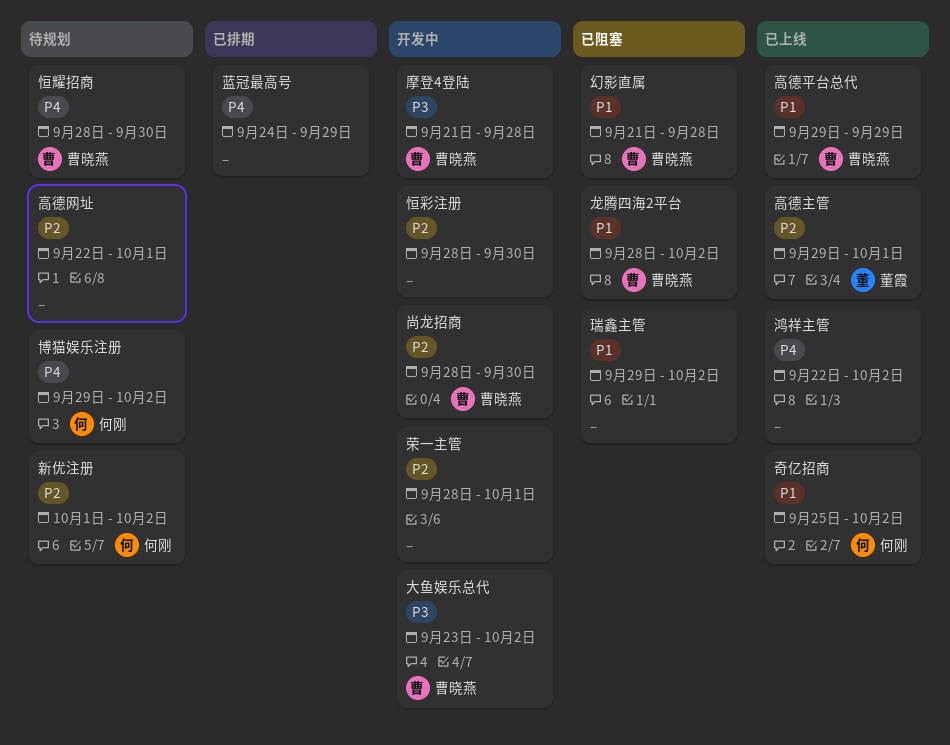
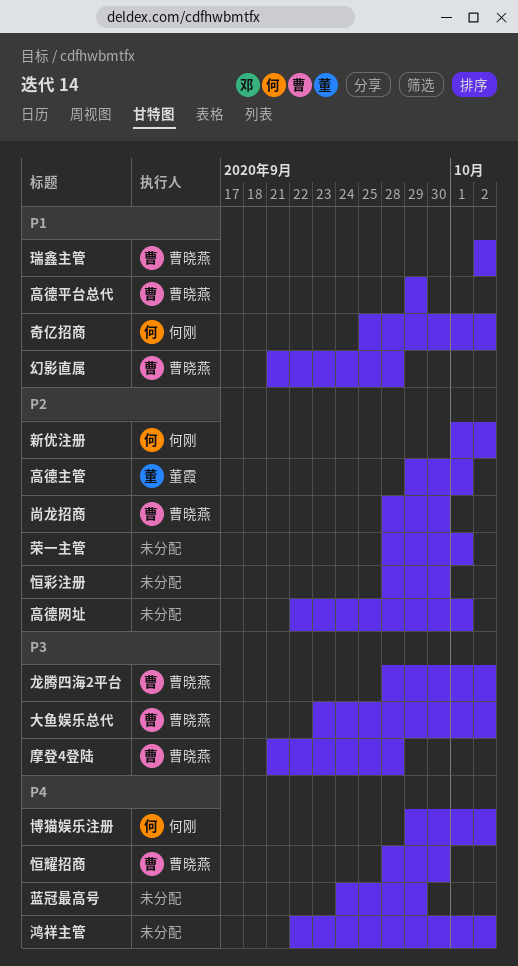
瑞鑫主管, owner: none -> 曹晓燕
瑞鑫主管, start: Sep 29 -> Oct 2
龙腾四海2平台, priority: P1 -> P3

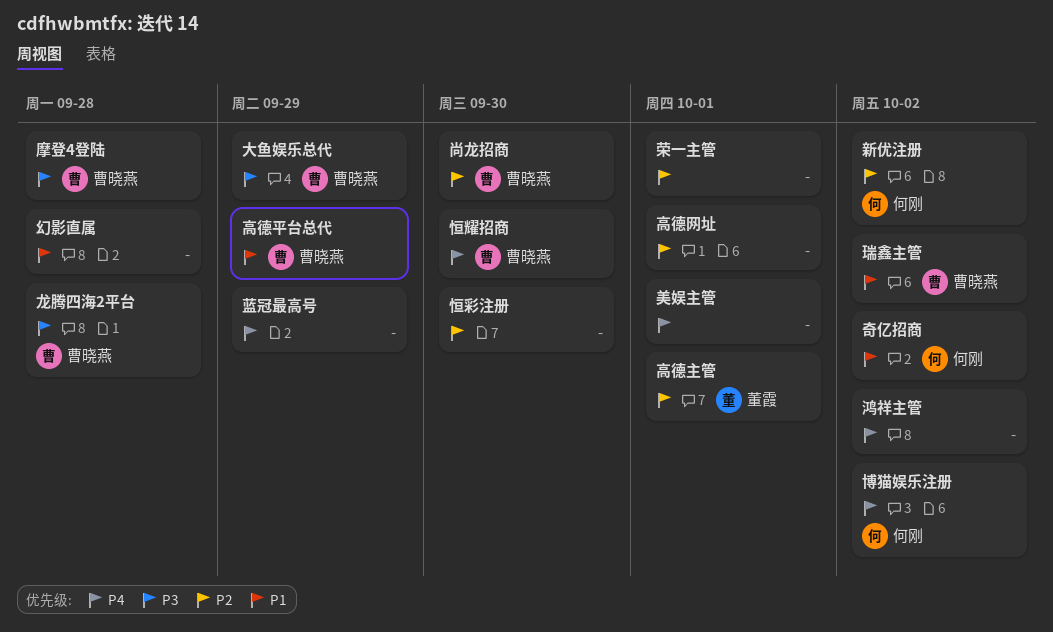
大鱼娱乐总代, due: Oct 2 -> Sep 29
幻影直属, owner: 曹晓燕 -> none
美娱主管: none -> present
龙腾四海2平台, due: Oct 2 -> Sep 28

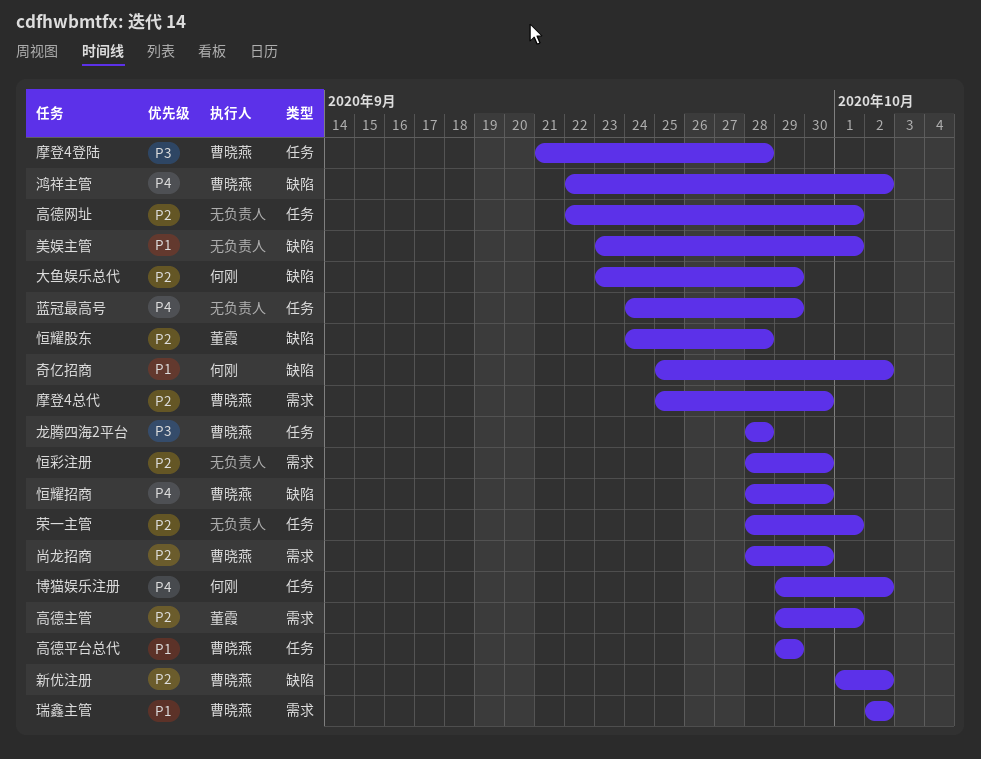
大鱼娱乐总代, owner: 曹晓燕 -> 何刚
大鱼娱乐总代, priority: P3 -> P2
幻影直属: present -> none
恒耀股东: none -> present
摩登4总代: none -> present
新优注册, owner: 何刚 -> 曹晓燕
美娱主管, priority: P4 -> P1
鸿祥主管, owner: none -> 曹晓燕

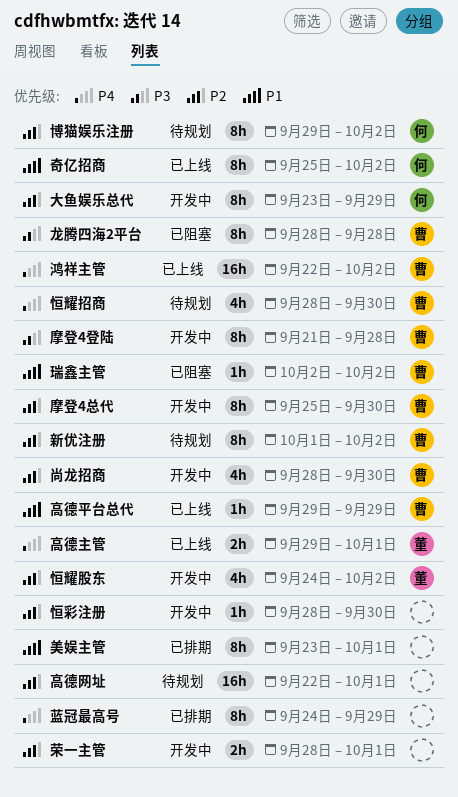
博猫娱乐注册, priority: P4 -> P2
恒耀股东, due: Sep 28 -> Oct 2
高德主管, priority: P2 -> P4

